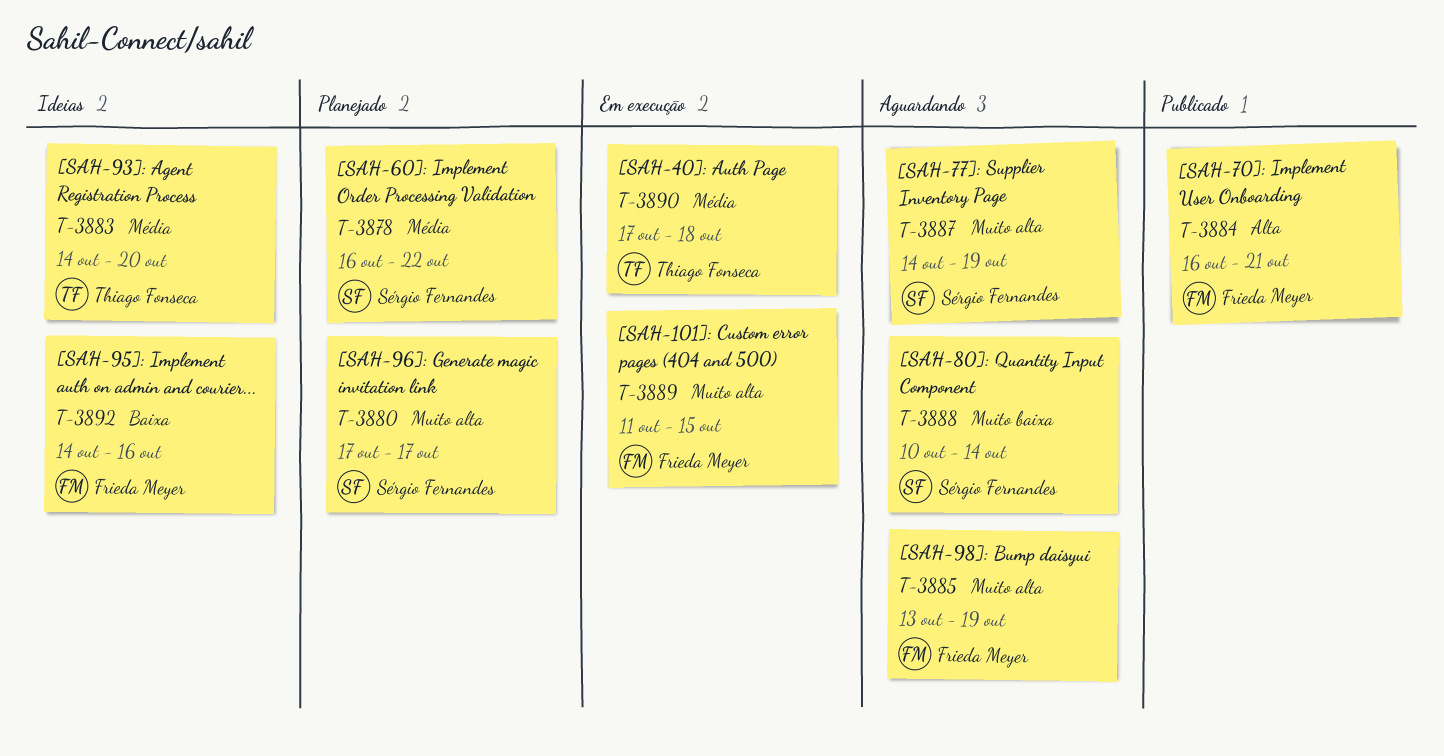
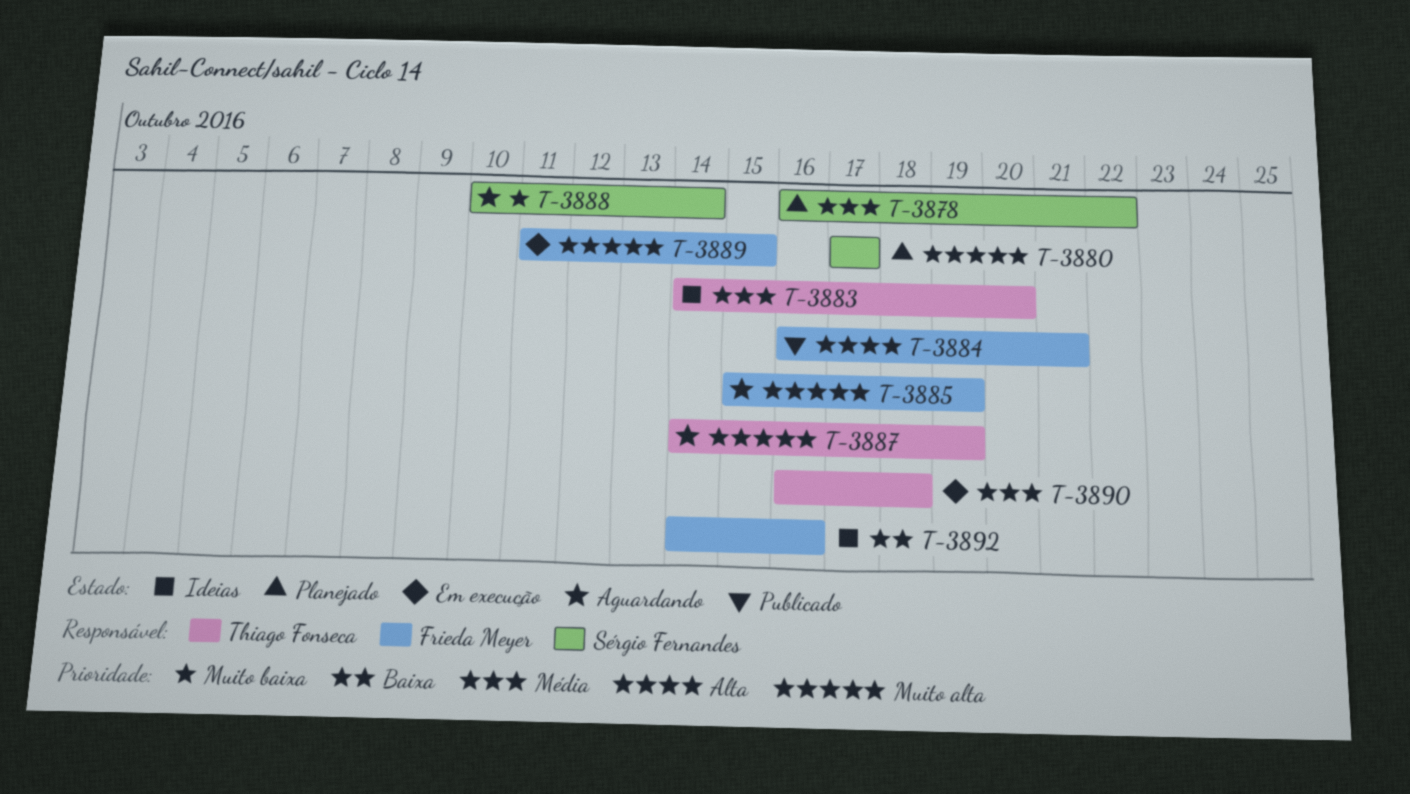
T-3885, start: Oct 13 -> Oct 15
T-3887, owner: Sérgio Fernandes -> Thiago Fonseca
T-3890, start: Oct 17 -> Oct 16

